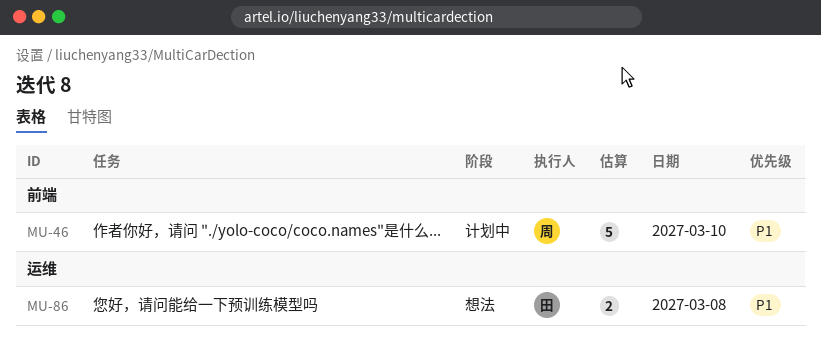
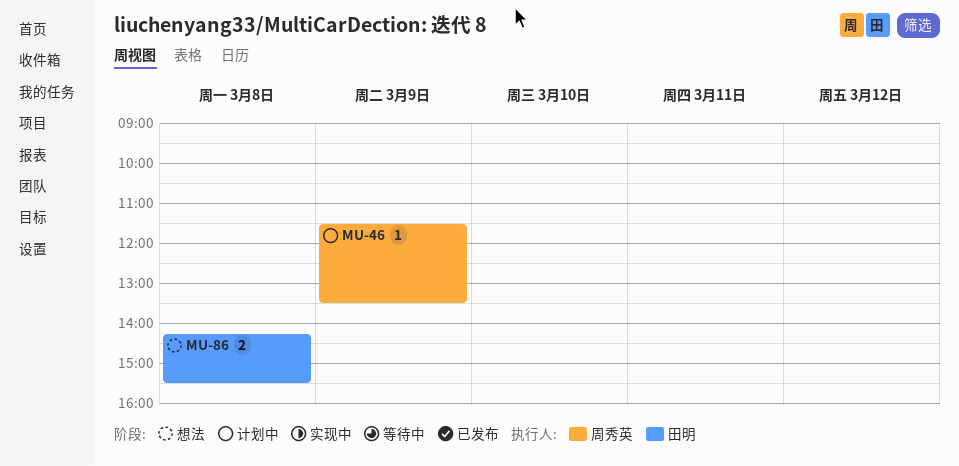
MU-46, estimate: 5 -> 1
MU-46, day: Mar 10 -> Mar 9

